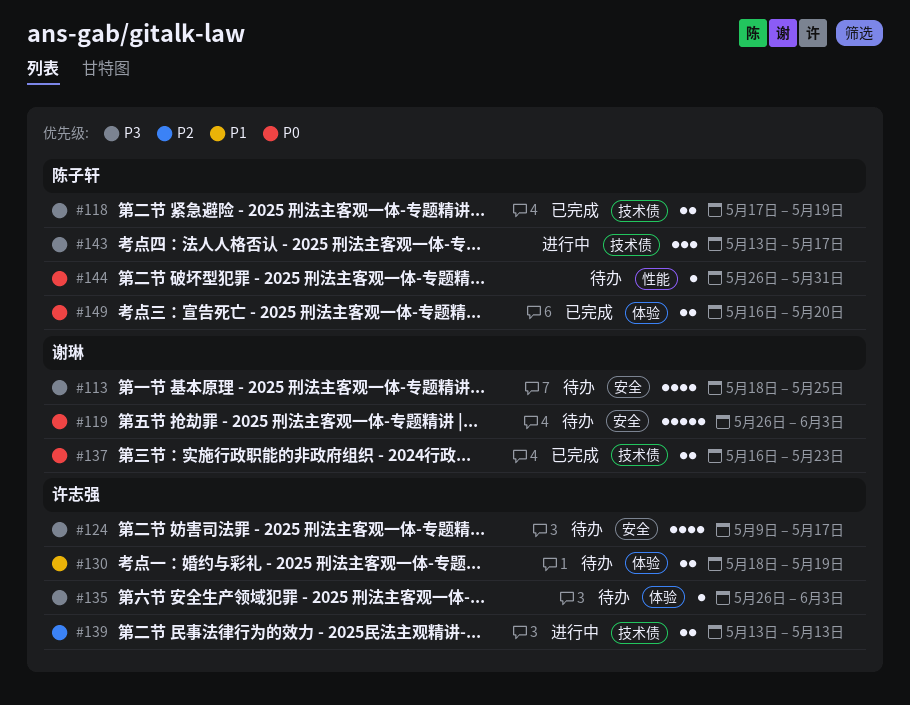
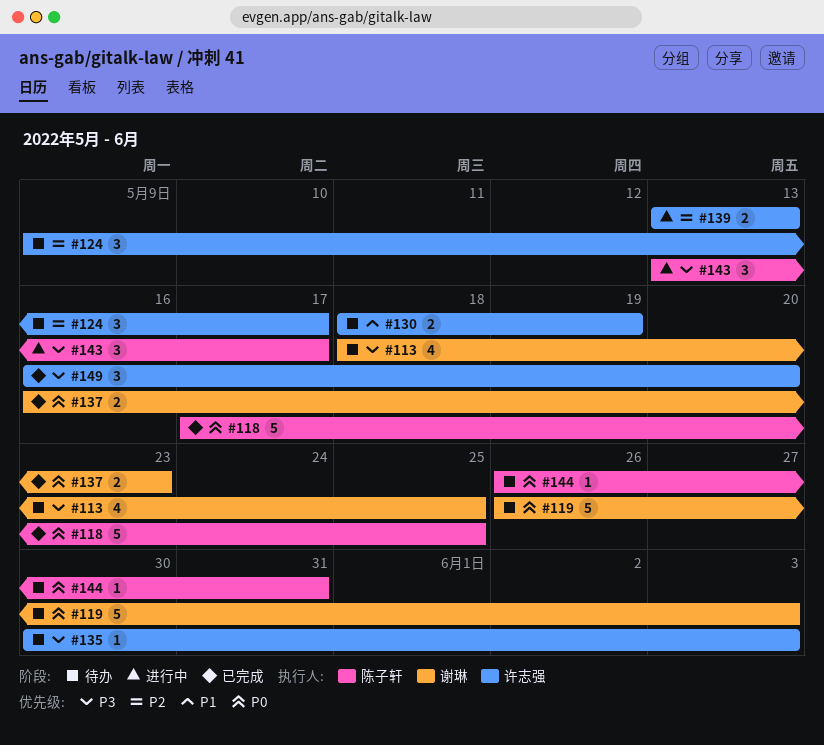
#118, priority: P3 -> P0
#118, estimate: 2 -> 5
#118, due: May 19 -> May 25
#124, priority: P3 -> P2
#124, estimate: 4 -> 3
#135, start: May 26 -> May 30
#149, owner: 陈子轩 -> 许志强
#149, priority: P0 -> P3
#149, estimate: 2 -> 3

